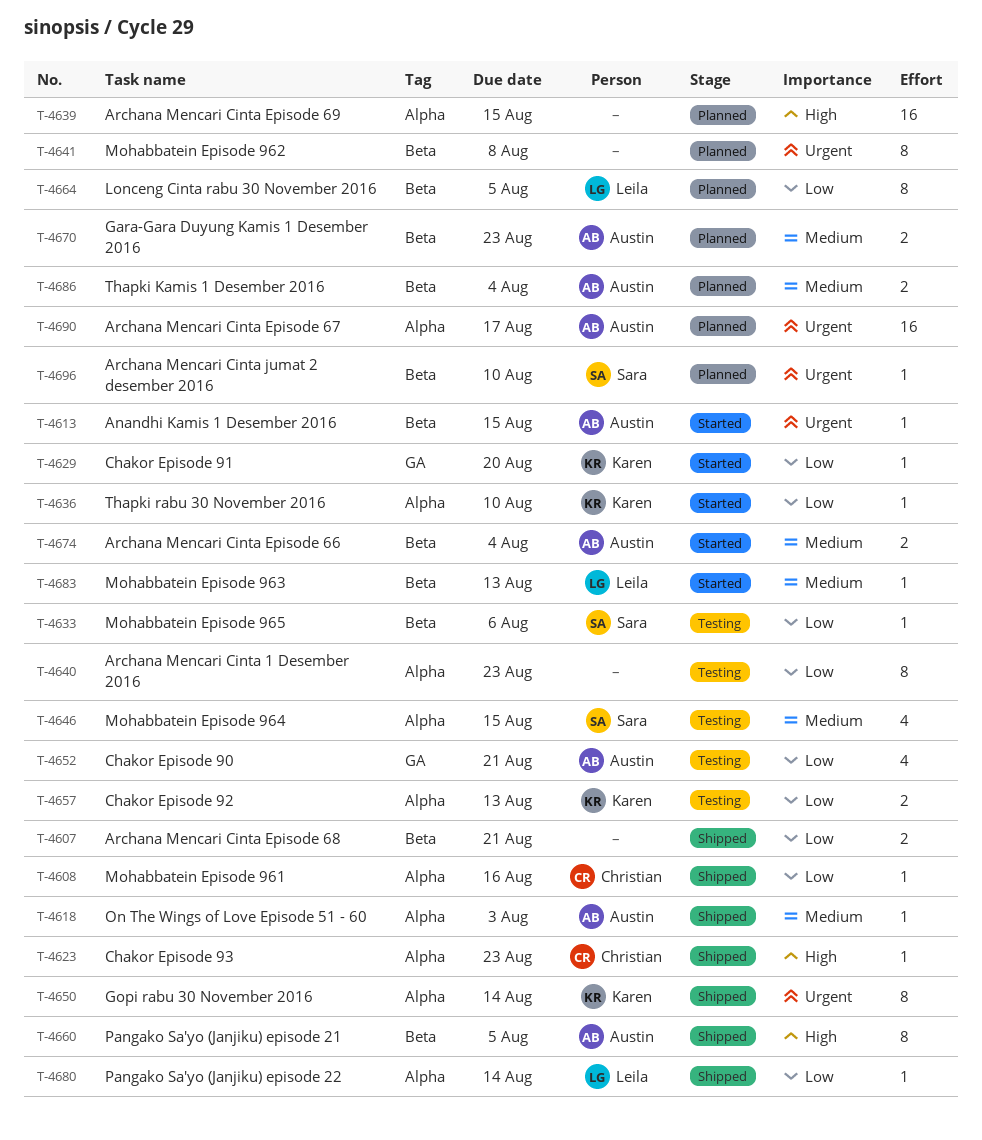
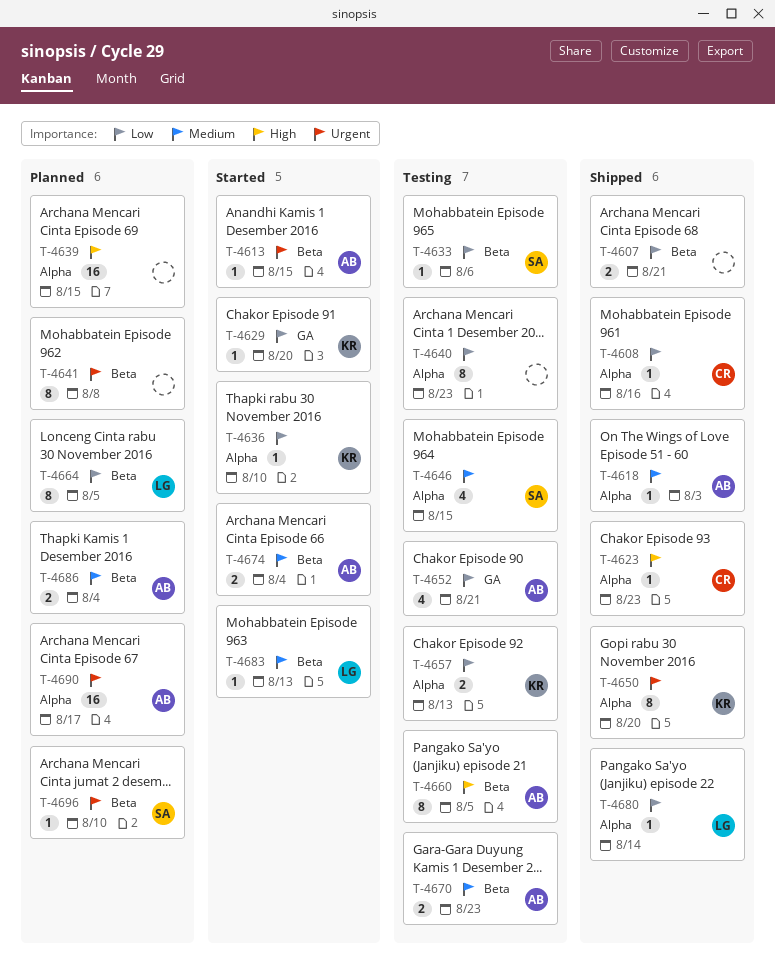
T-4650, due: Aug 14 -> Aug 20
T-4660, status: Shipped -> Testing
T-4670, status: Planned -> Testing

